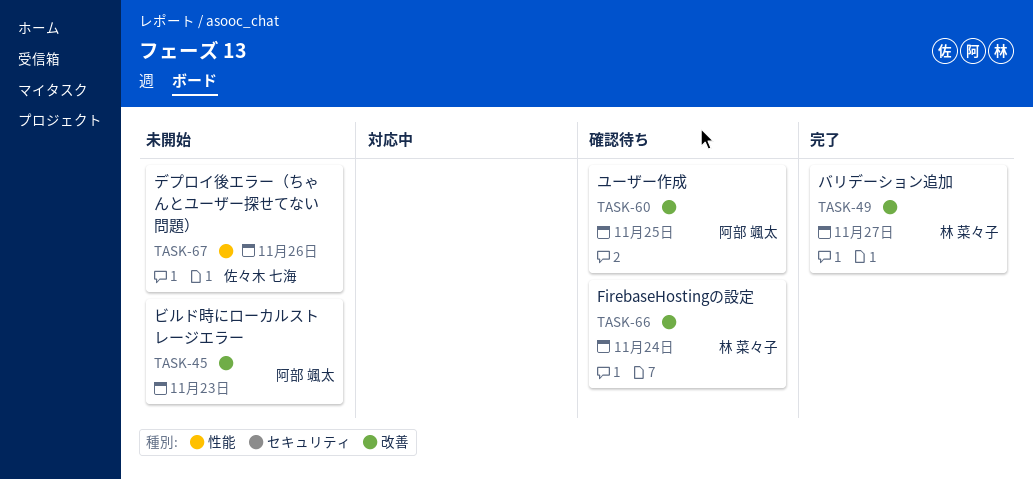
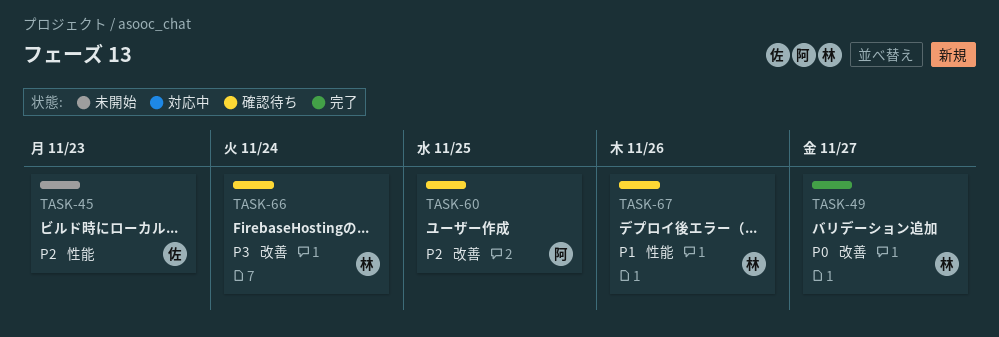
TASK-45, owner: 阿部 颯太 -> 佐々木 七海
TASK-45, label: 改善 -> 性能
TASK-67, status: 未開始 -> 確認待ち
TASK-67, owner: 佐々木 七海 -> 林 菜々子

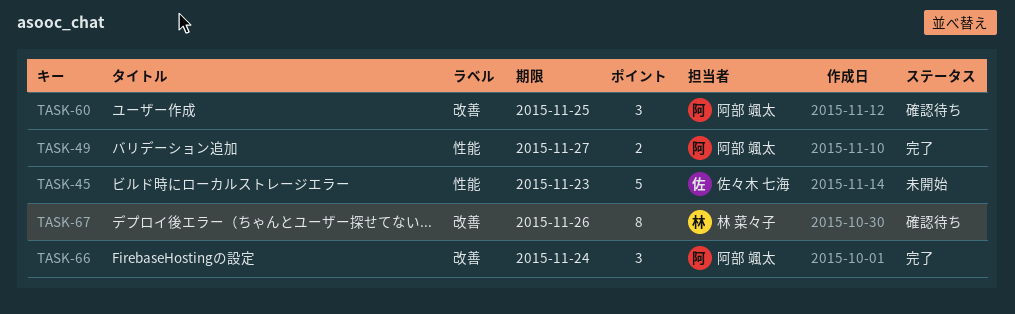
TASK-49, owner: 林 菜々子 -> 阿部 颯太
TASK-49, label: 改善 -> 性能
TASK-66, status: 確認待ち -> 完了
TASK-66, owner: 林 菜々子 -> 阿部 颯太
TASK-67, label: 性能 -> 改善

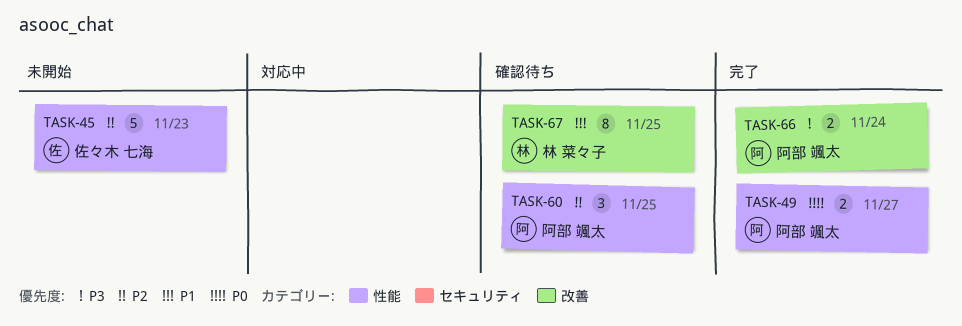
TASK-60, label: 改善 -> 性能
TASK-66, estimate: 3 -> 2
TASK-67, due: Nov 26 -> Nov 25

